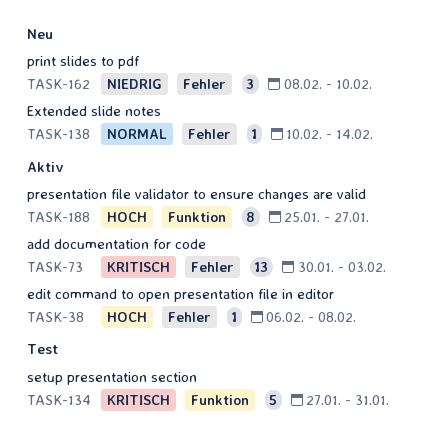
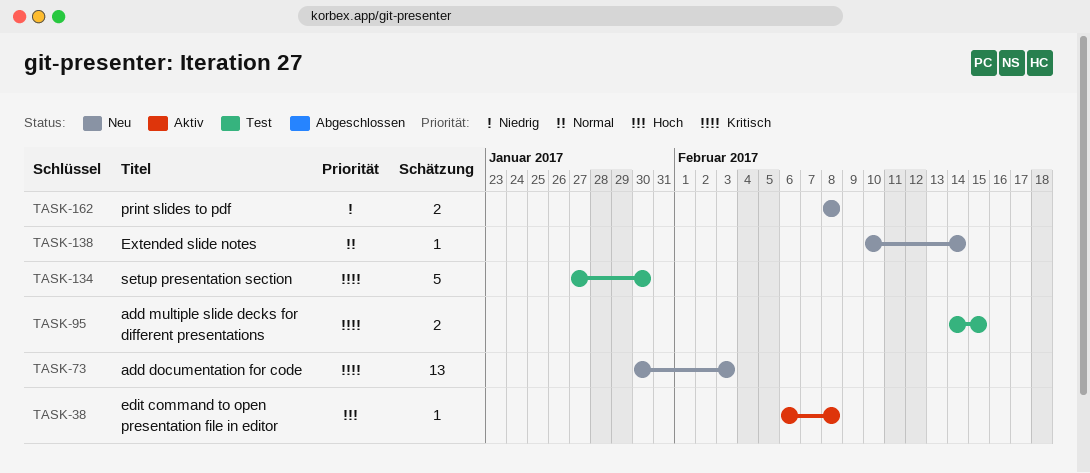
TASK-73, status: Aktiv -> Neu
TASK-95: none -> present
TASK-134, due: Jan 31 -> Jan 30
TASK-162, estimate: 3 -> 2
TASK-162, due: Feb 10 -> Feb 8
TASK-188: present -> none

